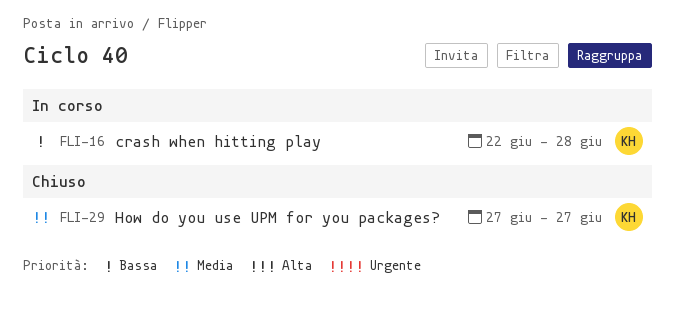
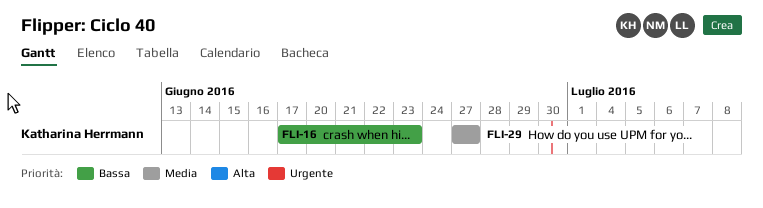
FLI-16, start: Jun 22 -> Jun 17
FLI-16, due: Jun 28 -> Jun 23

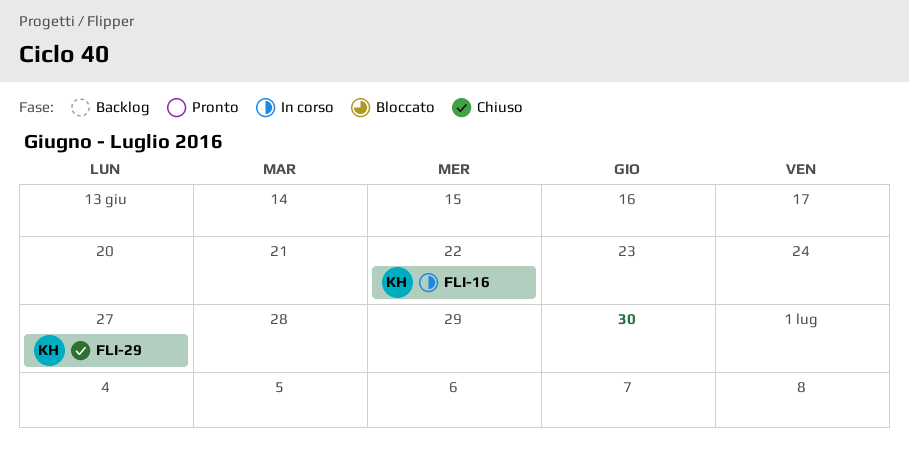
FLI-16, start: Jun 17 -> Jun 22
FLI-16, due: Jun 23 -> Jun 22

